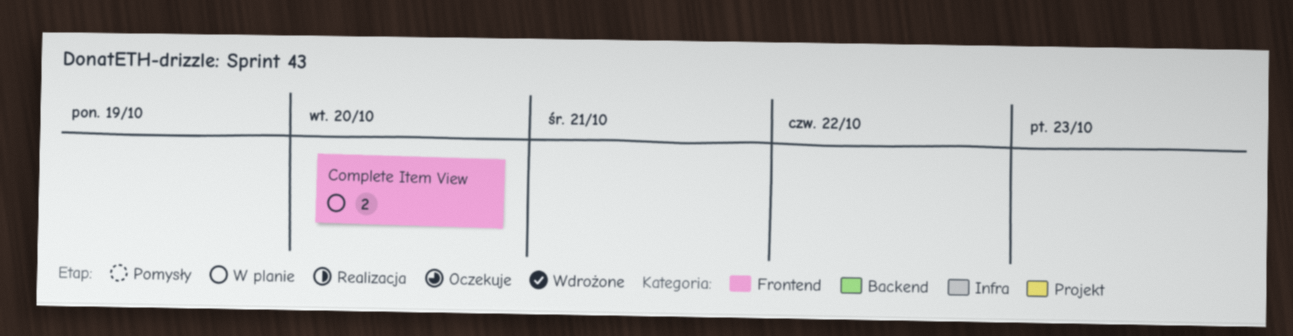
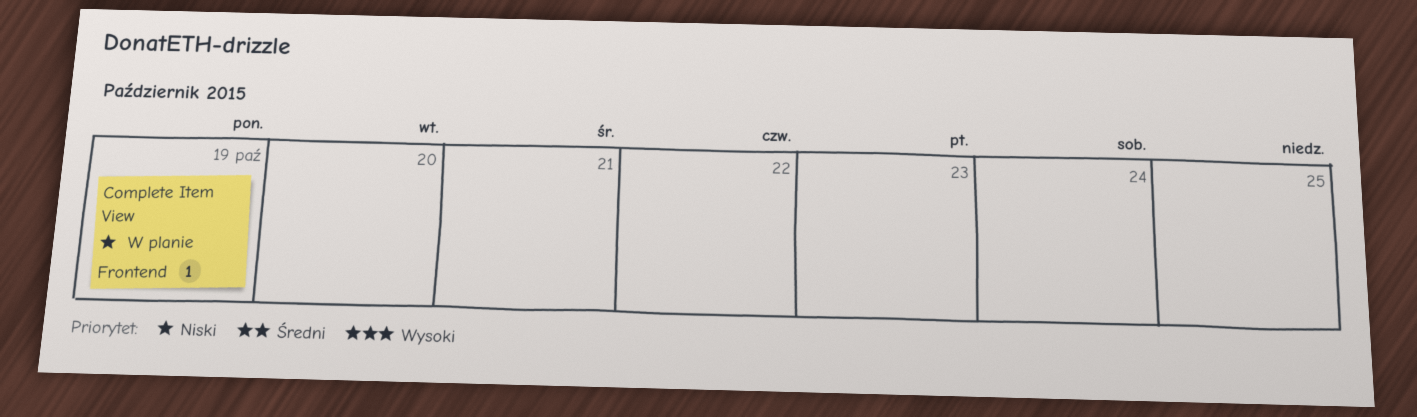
Complete Item View, estimate: 2 -> 1
Complete Item View, due: Oct 20 -> Oct 19

